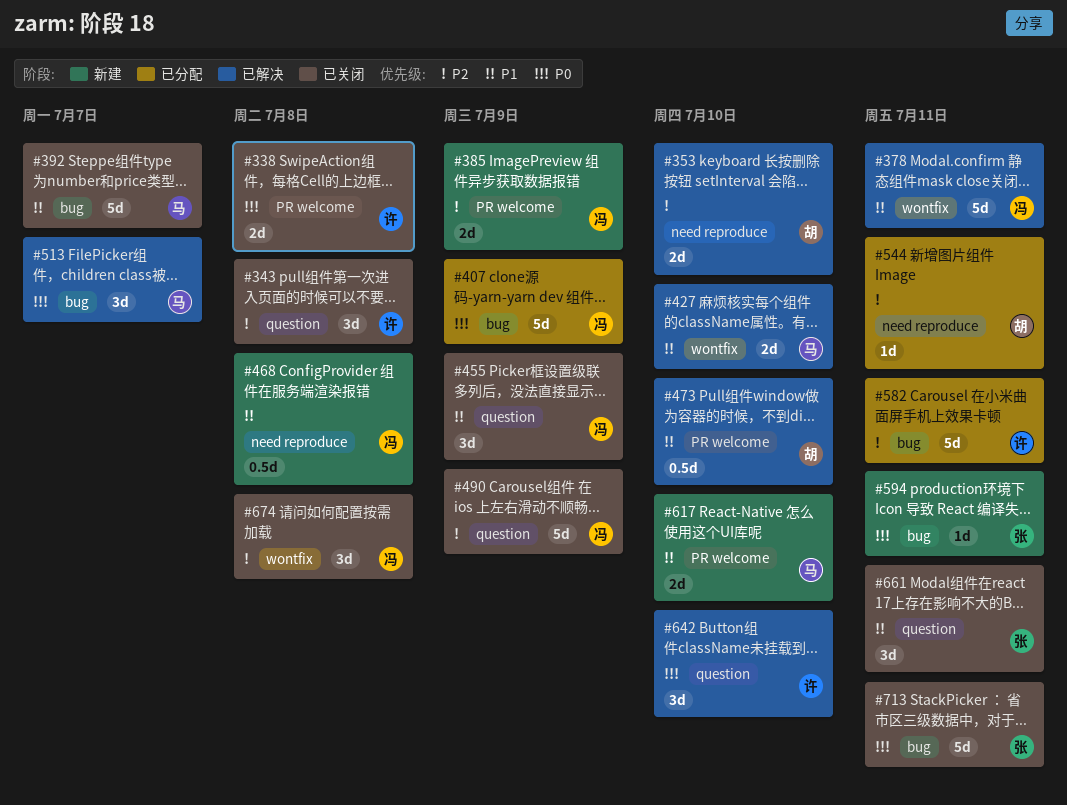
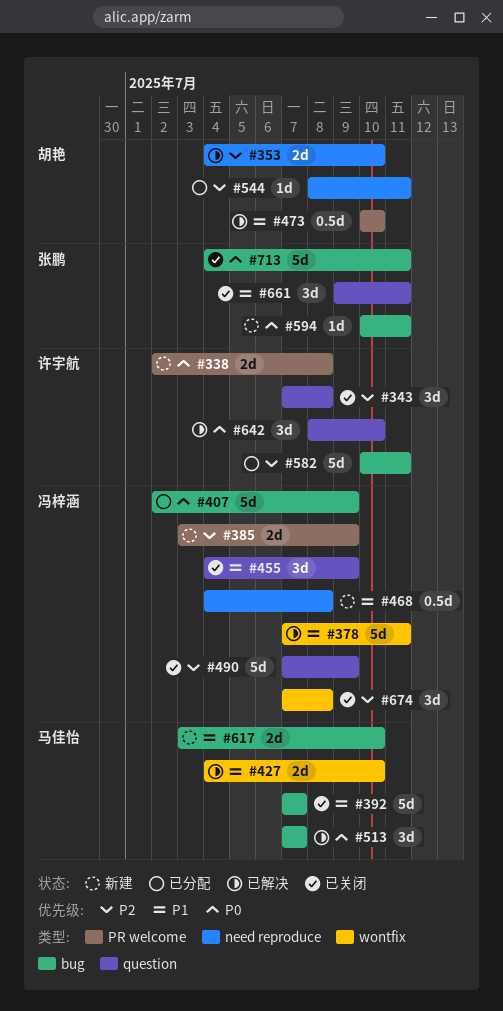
#338, status: 已关闭 -> 新建
#617, label: PR welcome -> bug

